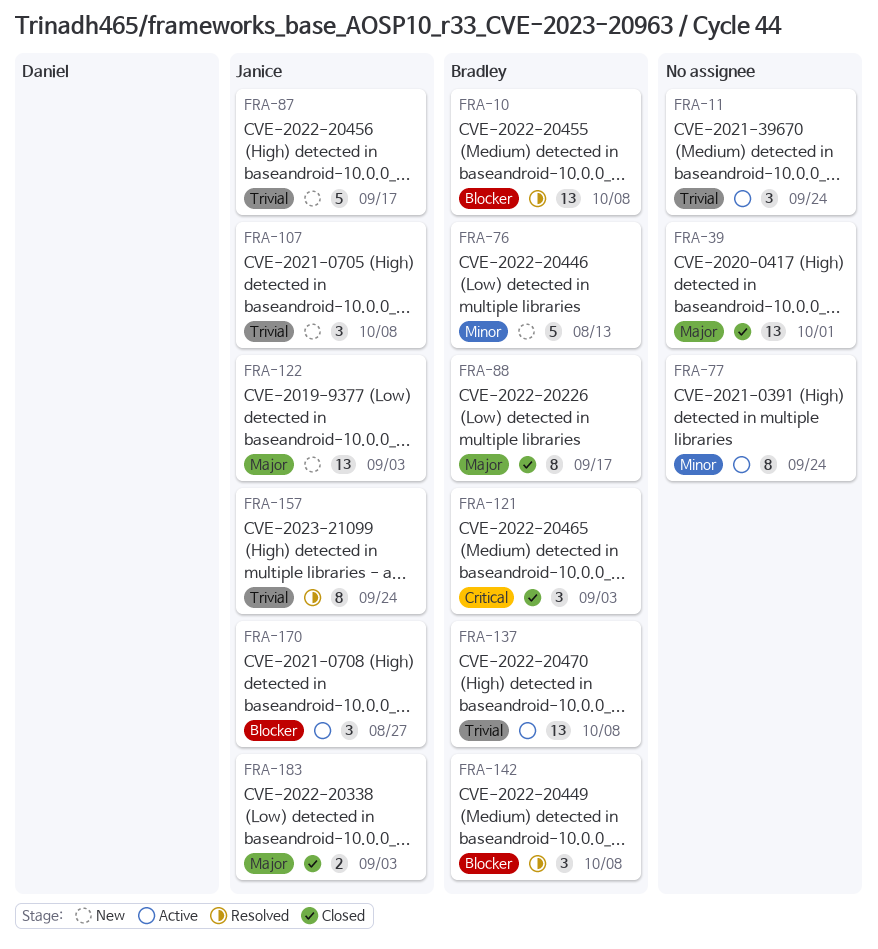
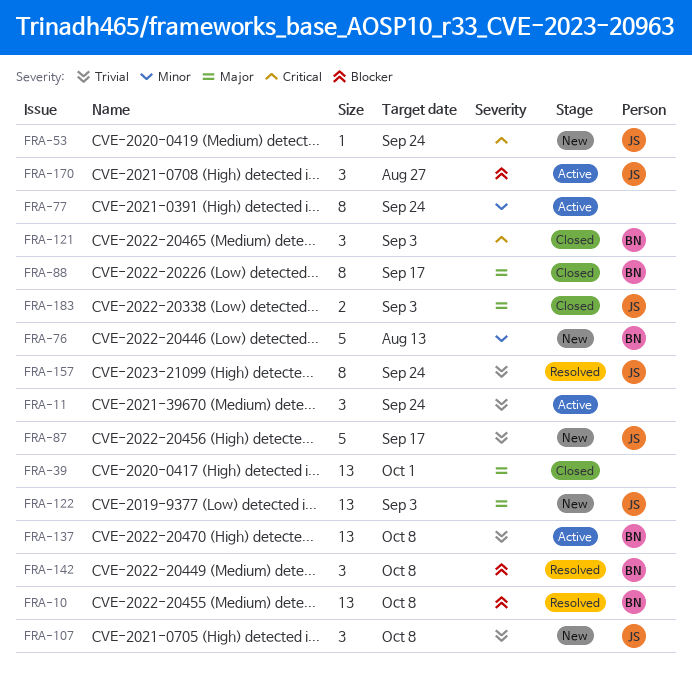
FRA-53: none -> present

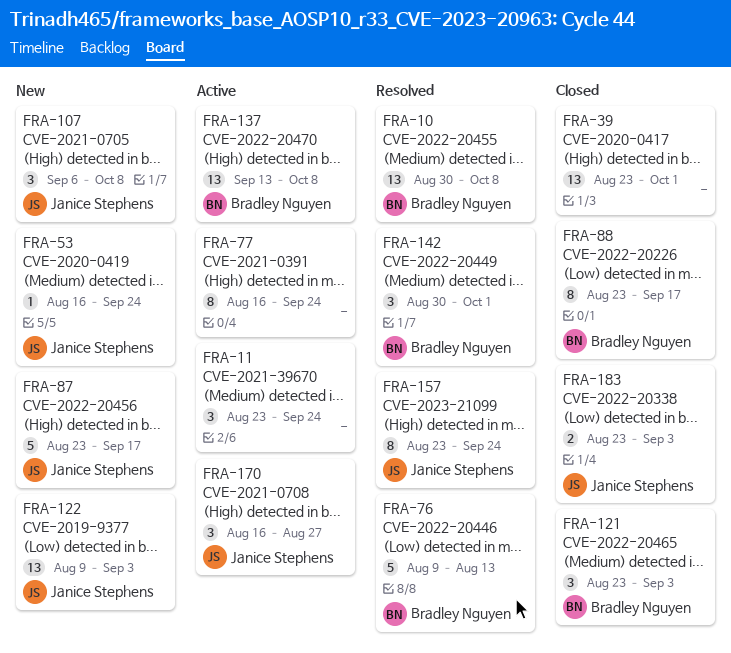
FRA-76, status: New -> Resolved
FRA-142, due: Oct 8 -> Oct 1

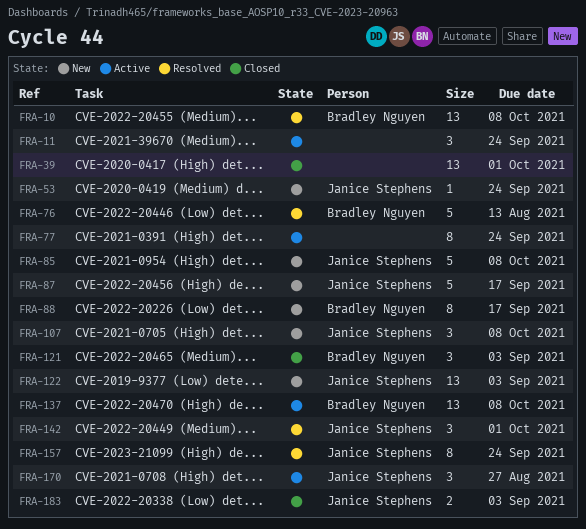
FRA-85: none -> present
FRA-88, status: Closed -> New
FRA-142, owner: Bradley Nguyen -> Janice Stephens

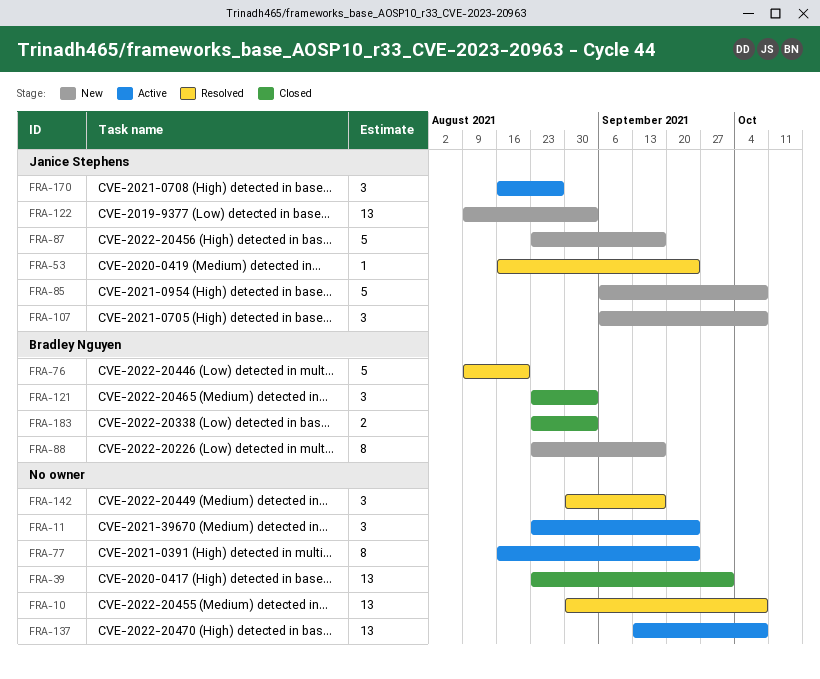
FRA-10, owner: Bradley Nguyen -> none
FRA-53, status: New -> Resolved
FRA-76, due: Aug 13 -> Aug 20
FRA-137, owner: Bradley Nguyen -> none
FRA-142, owner: Janice Stephens -> none
FRA-142, due: Oct 1 -> Sep 17
FRA-157: present -> none
FRA-183, owner: Janice Stephens -> Bradley Nguyen

